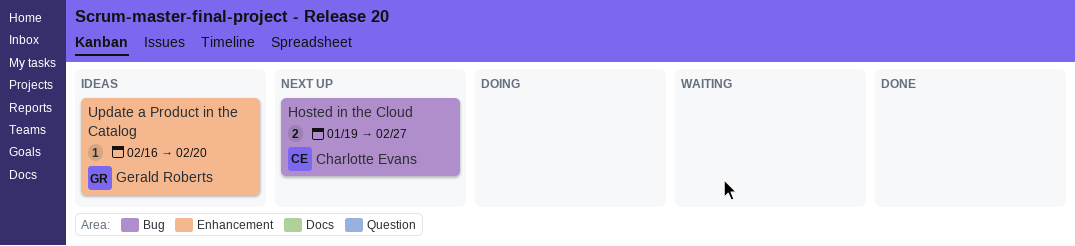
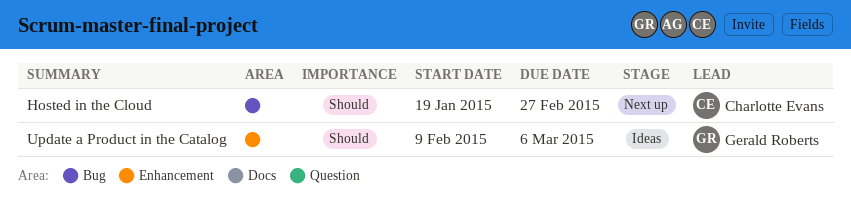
Update a Product in the Catalog, start: Feb 16 -> Feb 9
Update a Product in the Catalog, due: Feb 20 -> Mar 6

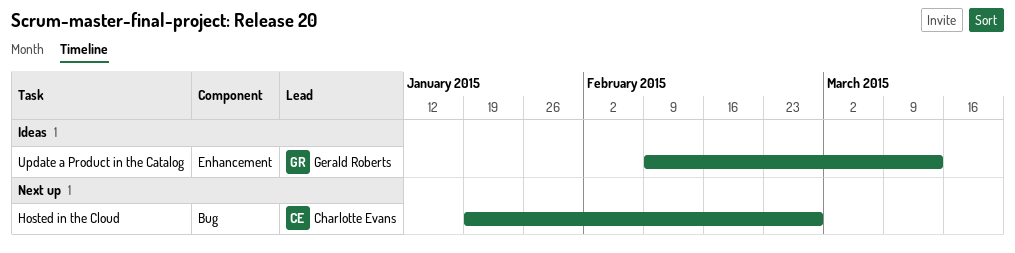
Update a Product in the Catalog, due: Mar 6 -> Mar 13

